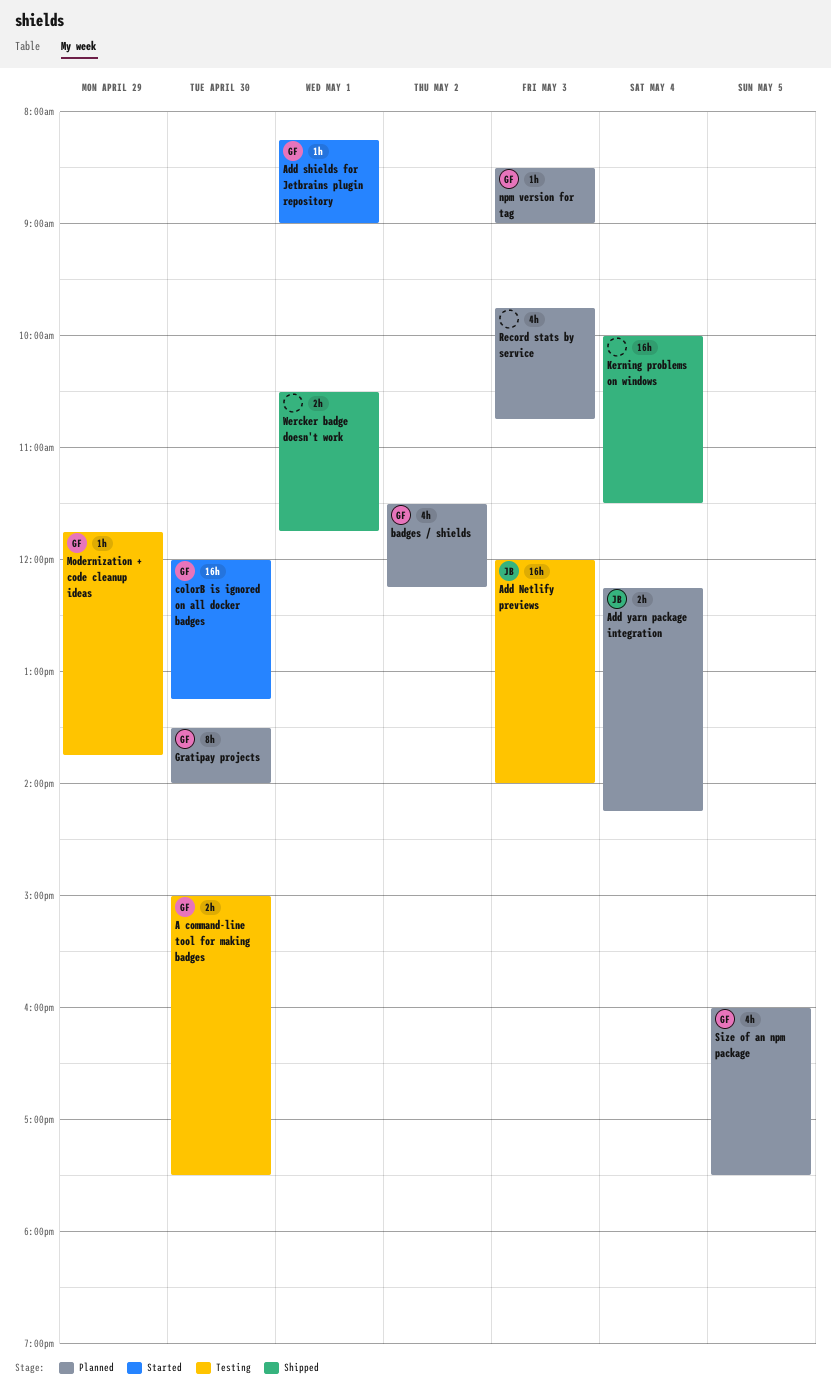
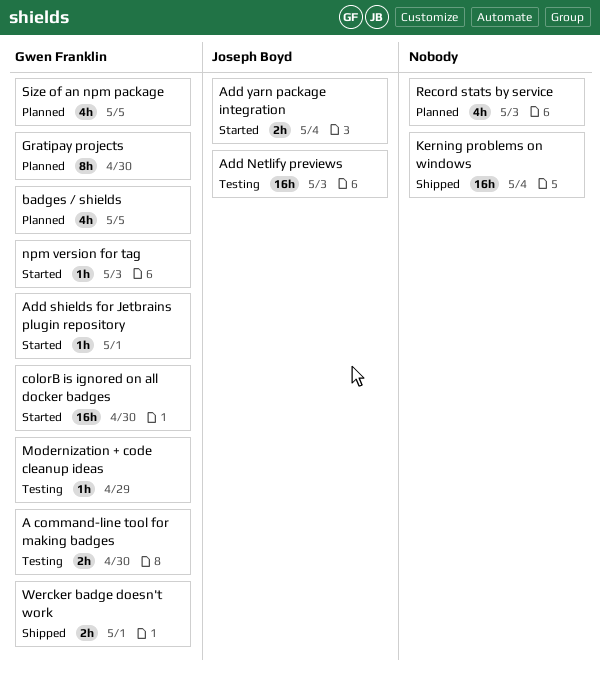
Add yarn package integration, status: Planned -> Started
badges / shields, day: May 2 -> May 5
npm version for tag, status: Planned -> Started
Wercker badge doesn't work, owner: none -> Gwen Franklin

